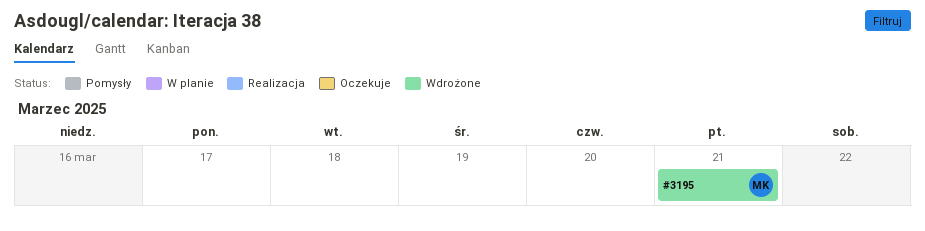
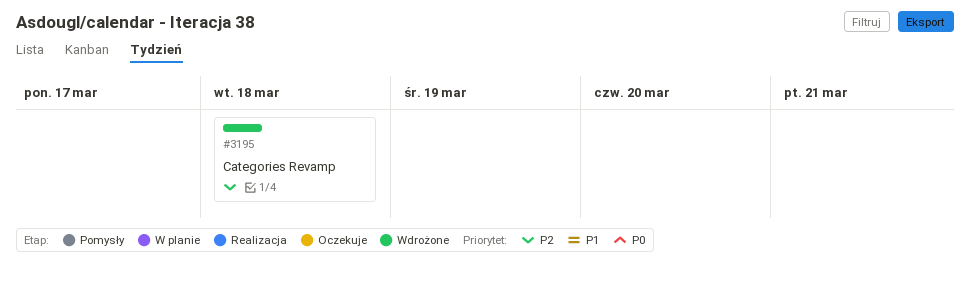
#3195, due: Mar 21 -> Mar 18

